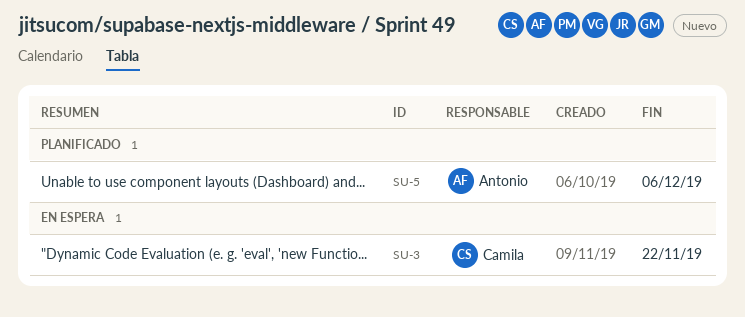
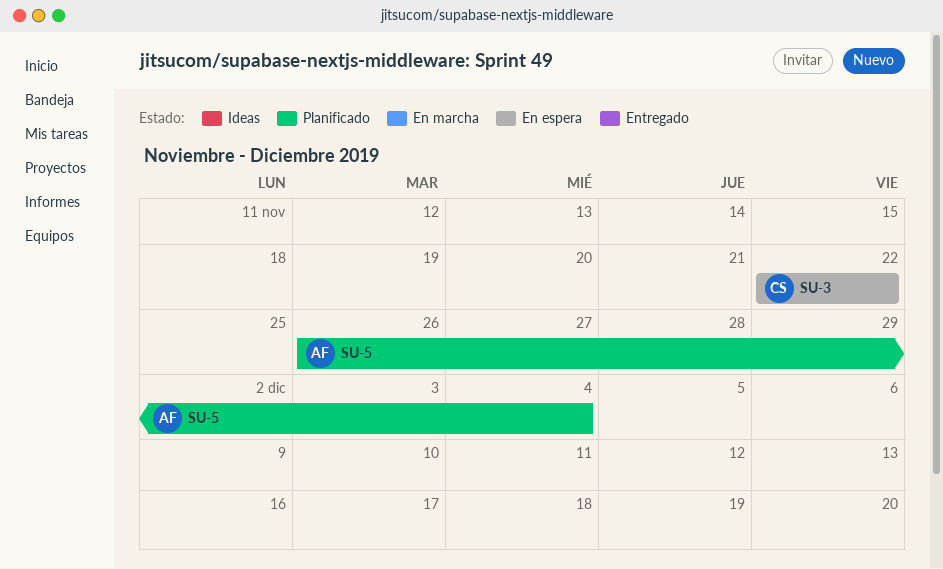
SU-5, due: Dec 6 -> Dec 4

